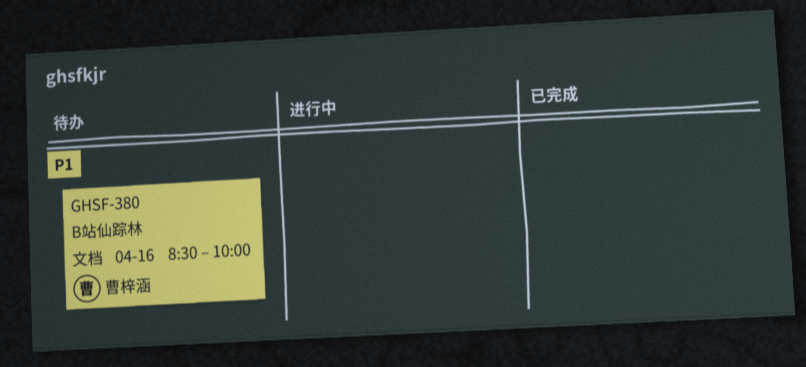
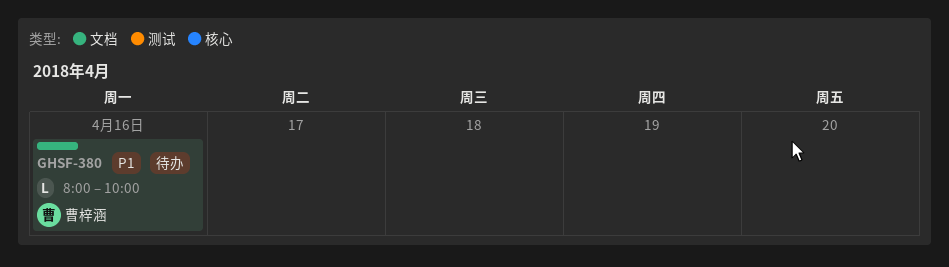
GHSF-380, begins: 08:30 -> 08:00

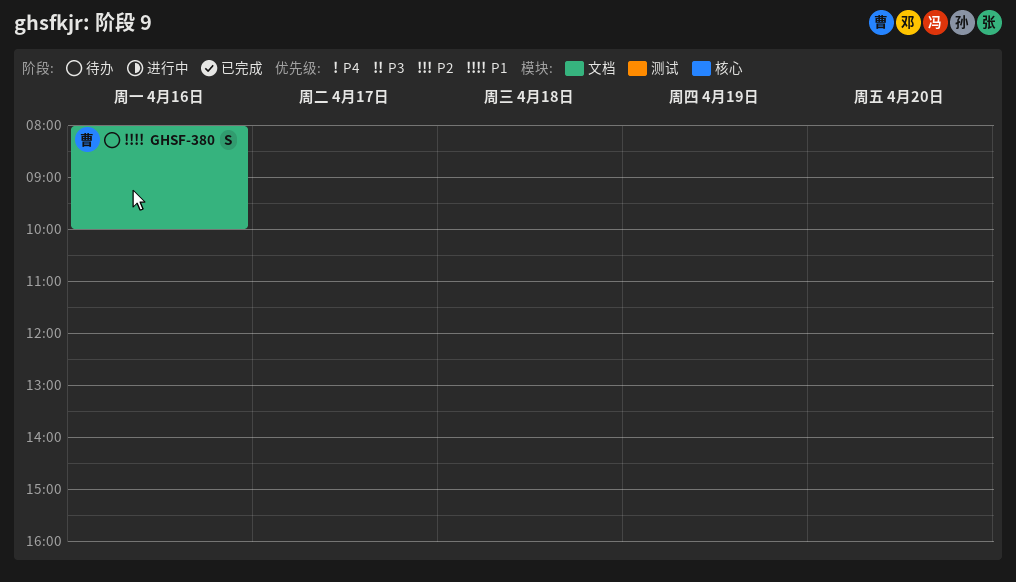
GHSF-380, estimate: L -> S

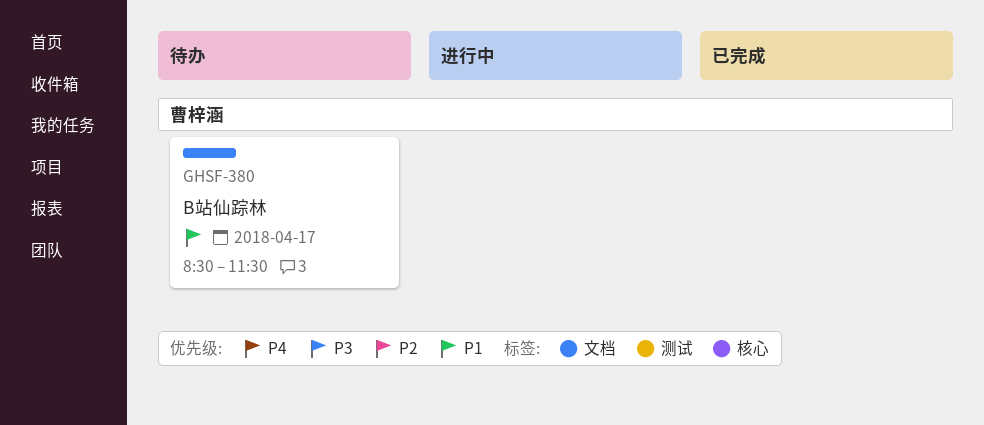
GHSF-380, day: Apr 16 -> Apr 17
GHSF-380, begins: 08:00 -> 08:30
GHSF-380, ends: 10:00 -> 11:30

